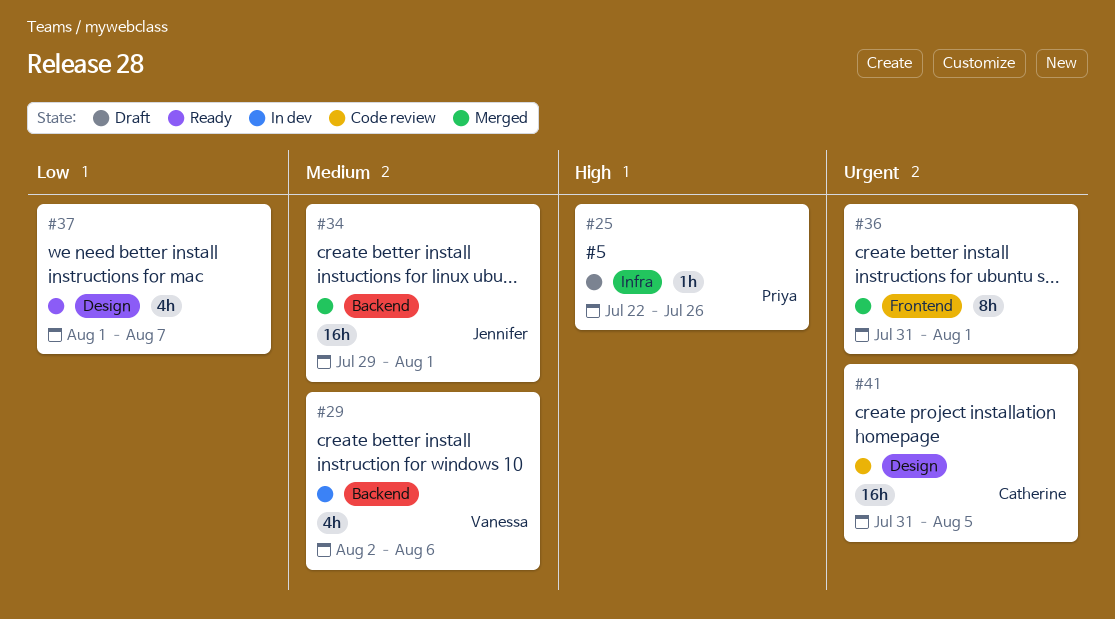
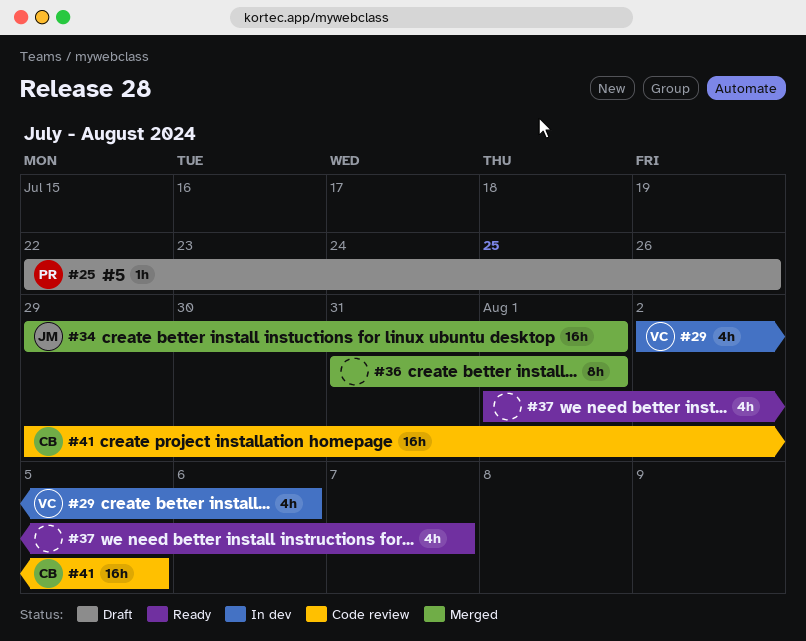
#41, start: Jul 31 -> Jul 29

